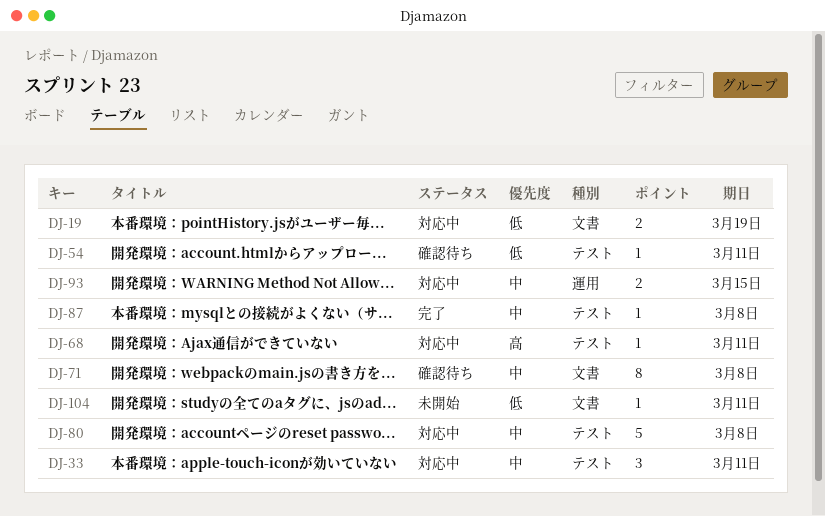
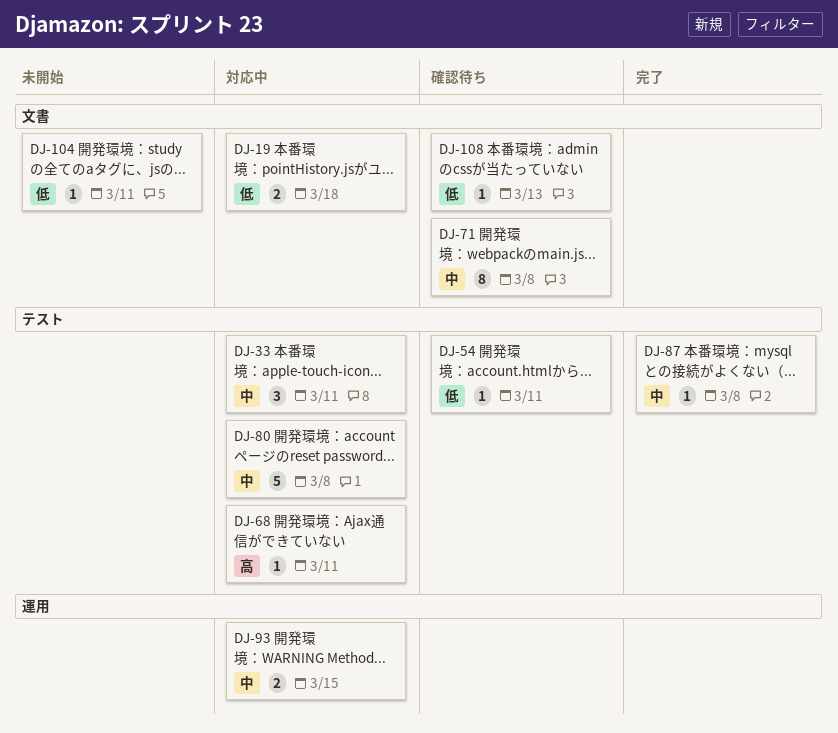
DJ-19, due: Mar 19 -> Mar 18
DJ-108: none -> present

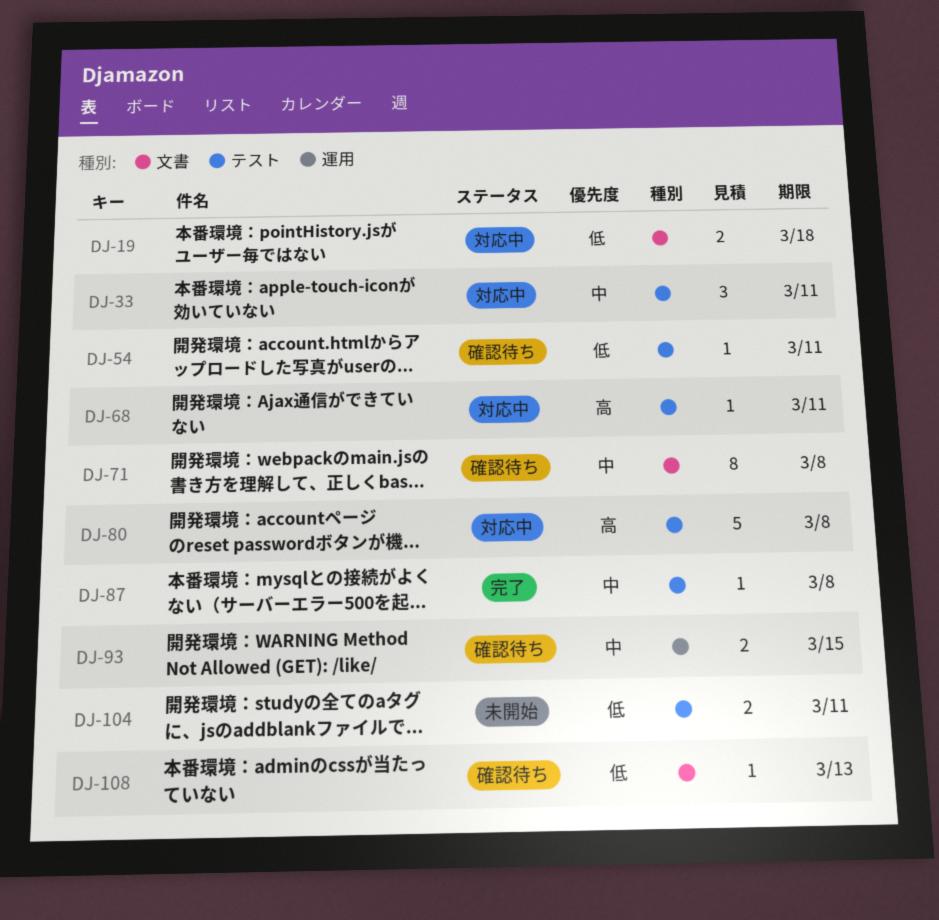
DJ-80, priority: 中 -> 高
DJ-93, status: 対応中 -> 確認待ち
DJ-104, label: 文書 -> テスト
DJ-104, estimate: 1 -> 2

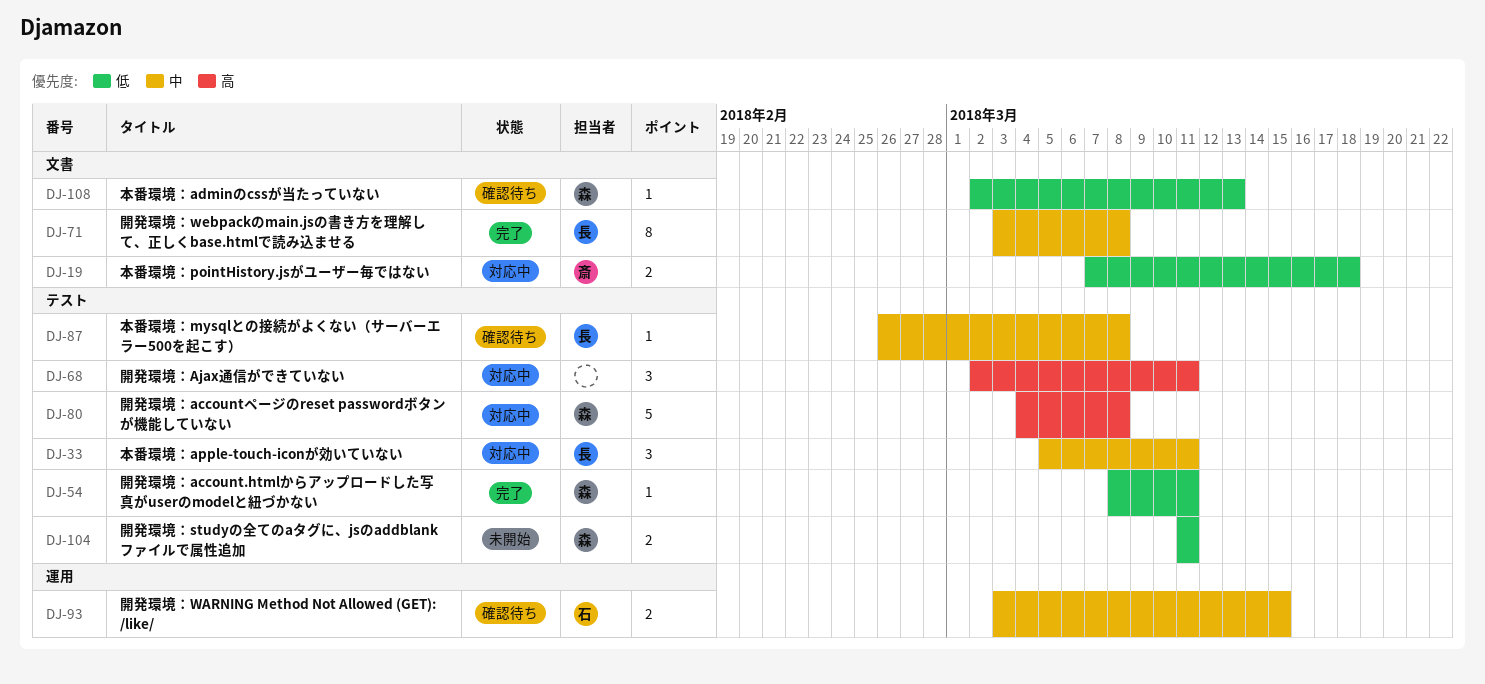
DJ-54, status: 確認待ち -> 完了
DJ-68, estimate: 1 -> 3
DJ-71, status: 確認待ち -> 完了
DJ-87, status: 完了 -> 確認待ち

